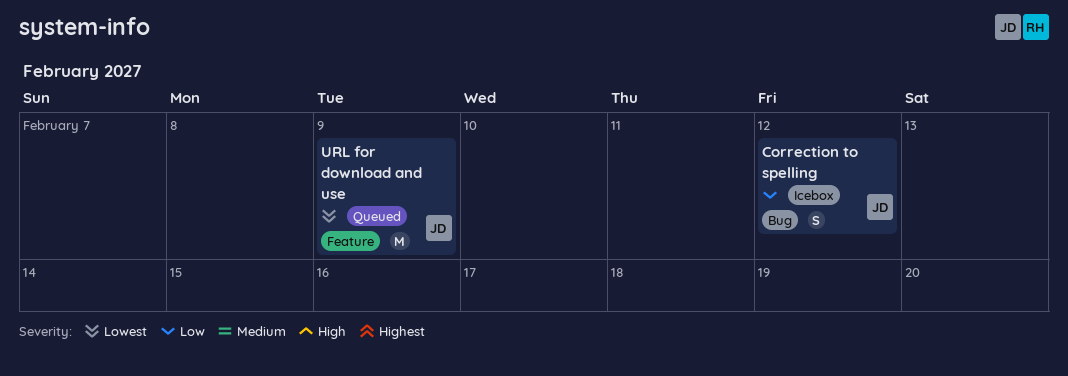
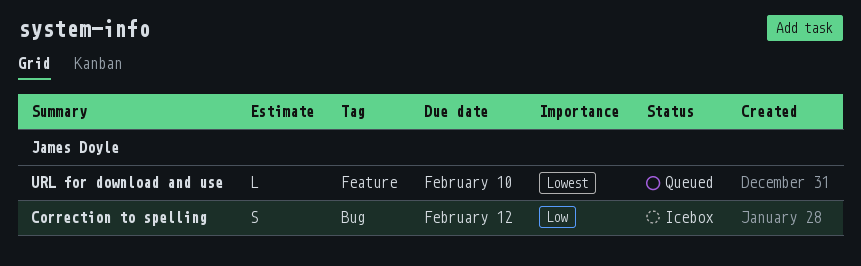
URL for download and use, estimate: M -> L
URL for download and use, due: Feb 9 -> Feb 10

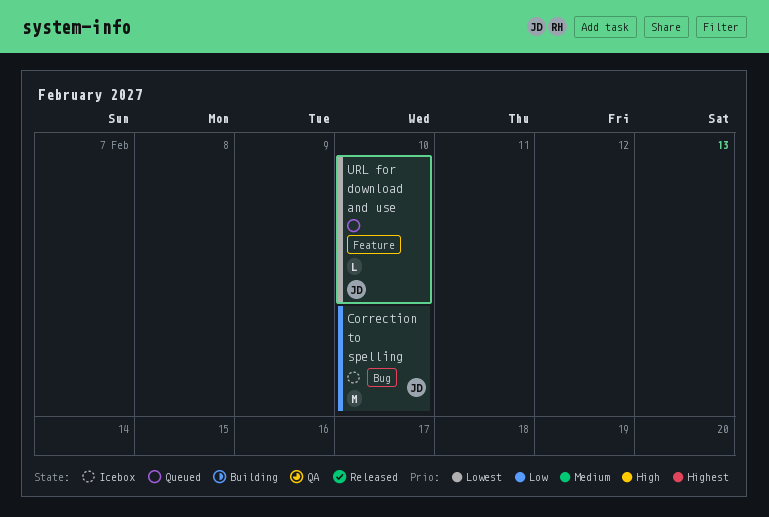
Correction to spelling, estimate: S -> M
Correction to spelling, due: Feb 12 -> Feb 10

